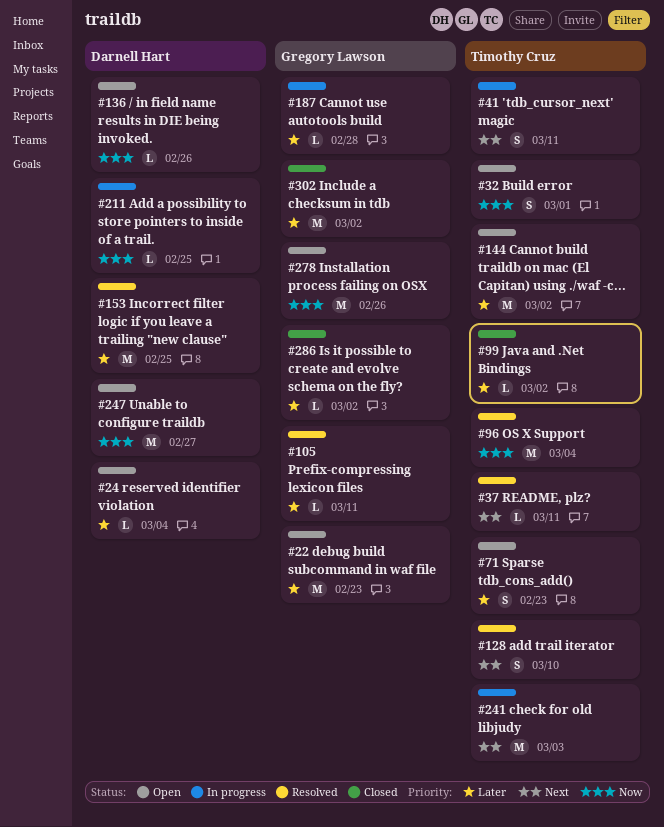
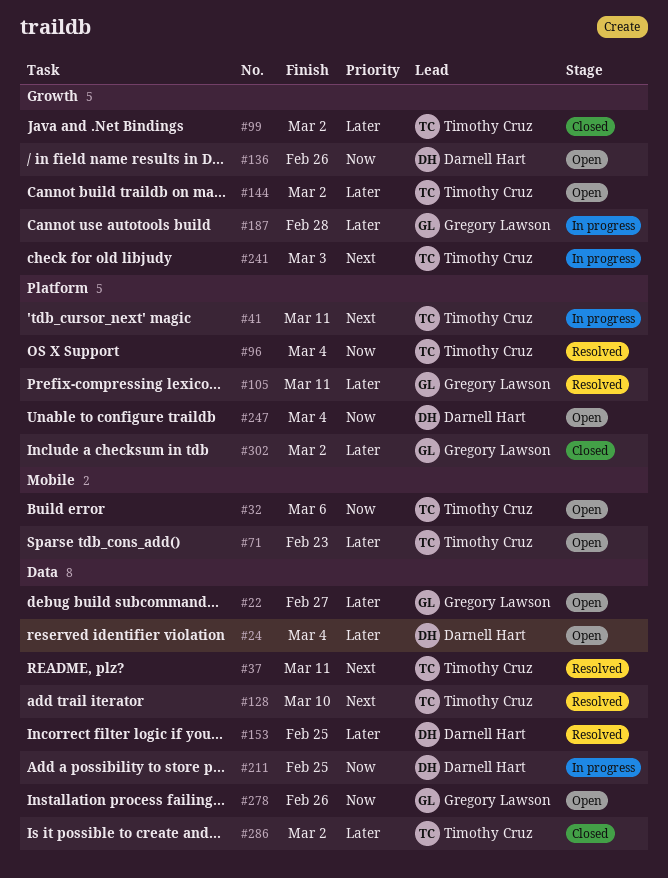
#22, due: Feb 23 -> Feb 27
#32, due: Mar 1 -> Mar 6
#247, due: Feb 27 -> Mar 4
#286, owner: Gregory Lawson -> Timothy Cruz

